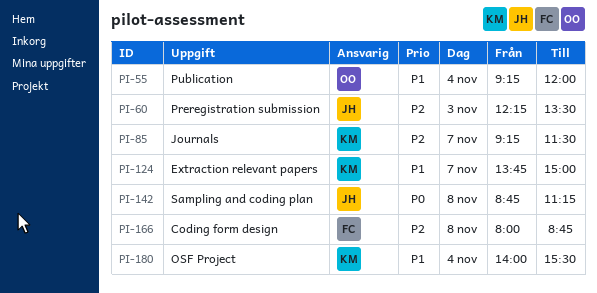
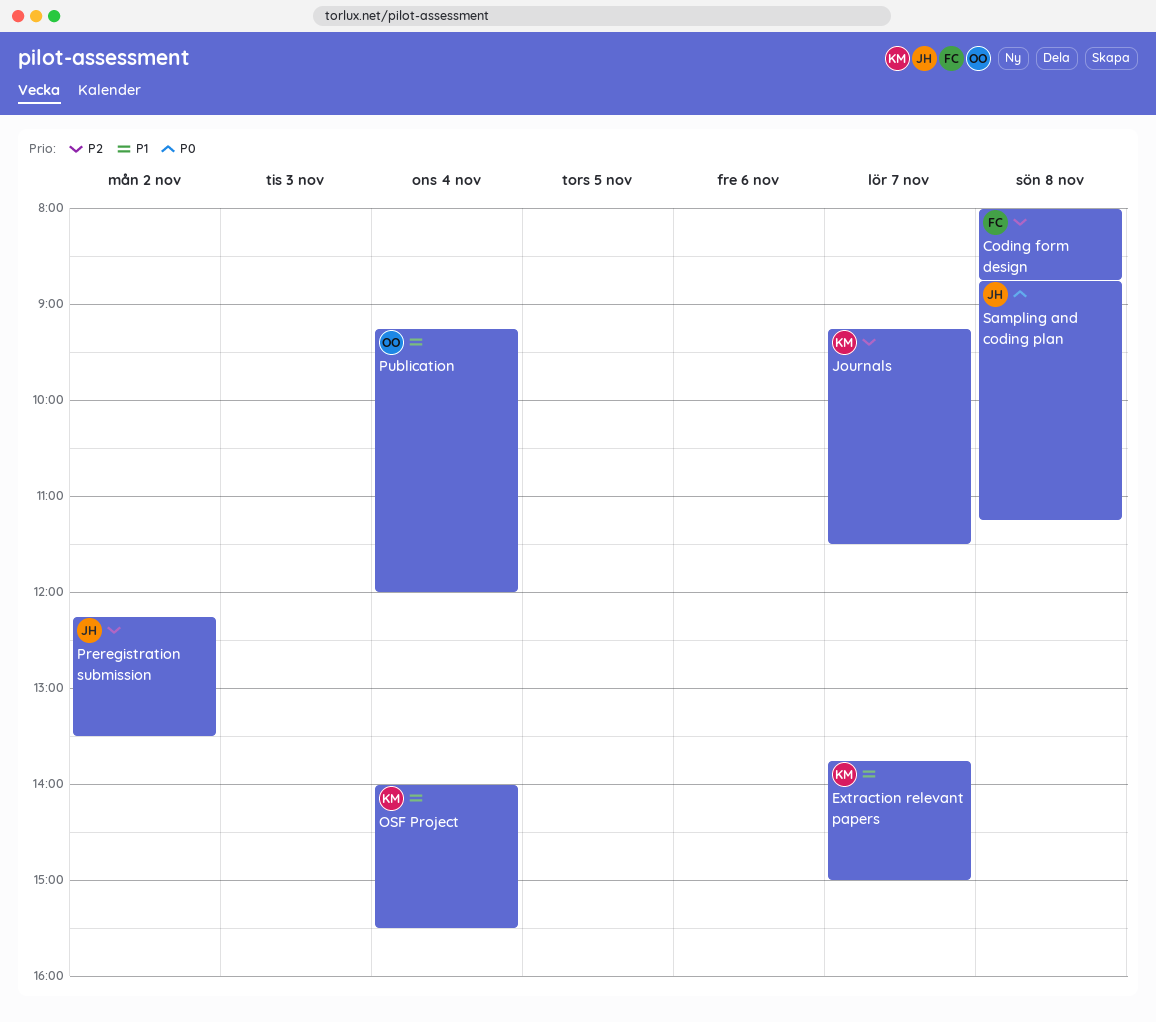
Preregistration submission, day: Nov 3 -> Nov 2

